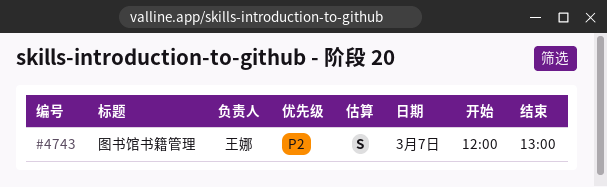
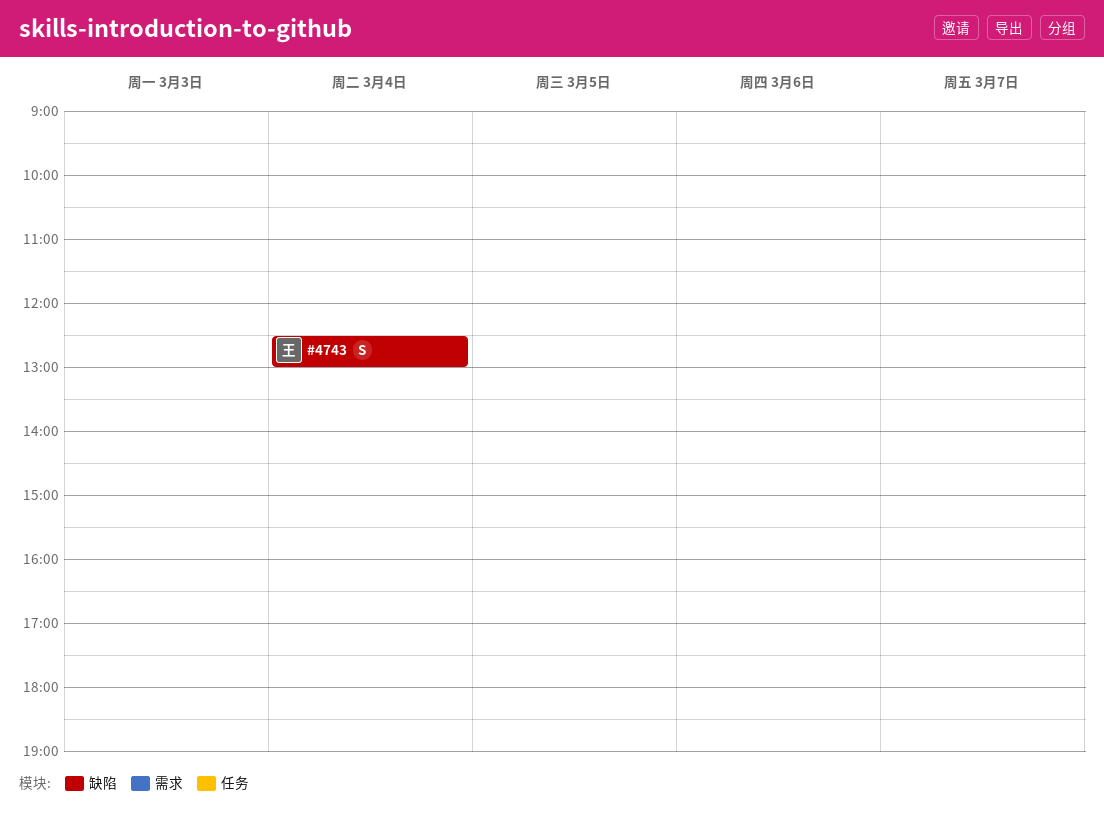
#4743, day: Mar 7 -> Mar 4
#4743, begins: 12:00 -> 12:30

